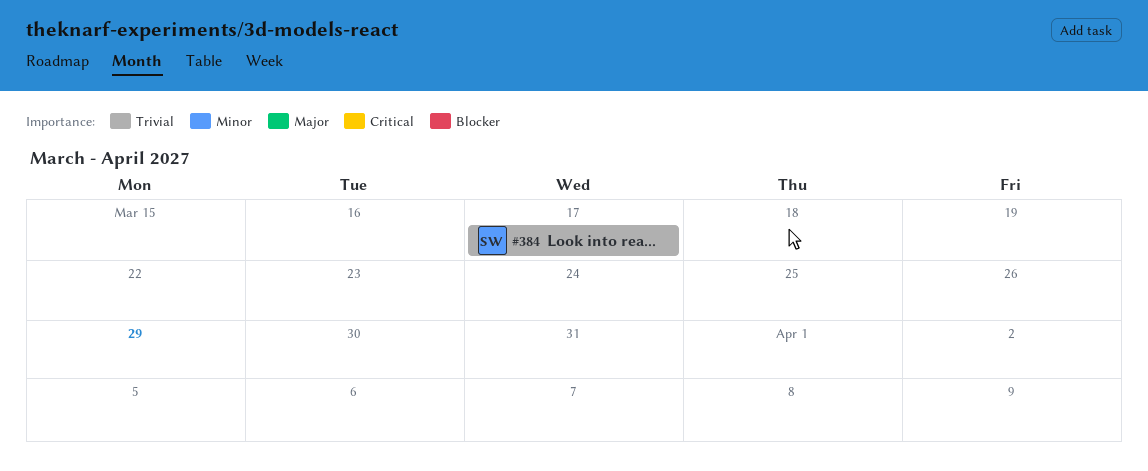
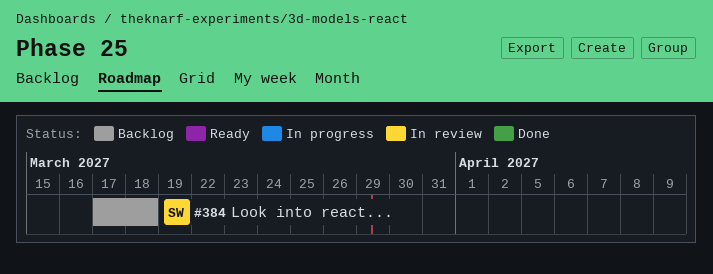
#384, due: Mar 17 -> Mar 18

